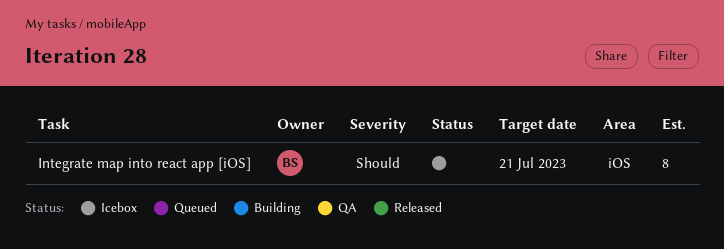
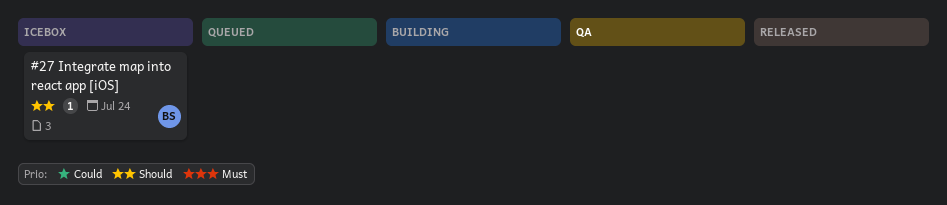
Integrate map into react app [iOS], estimate: 8 -> 1
Integrate map into react app [iOS], due: Jul 21 -> Jul 24

